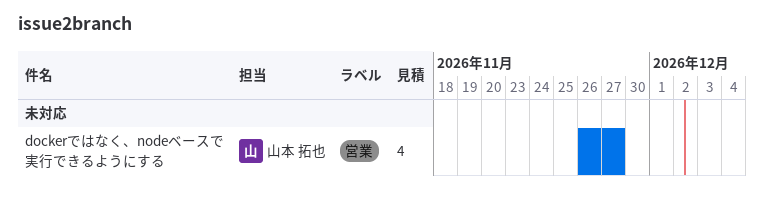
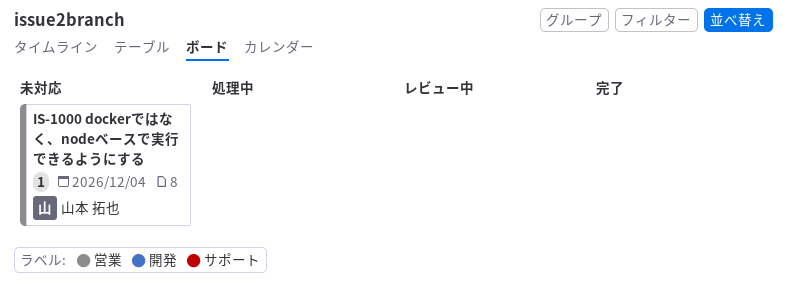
dockerではなく、nodeベースで実行できるようにする, estimate: 4 -> 1
dockerではなく、nodeベースで実行できるようにする, due: Nov 27 -> Dec 4

